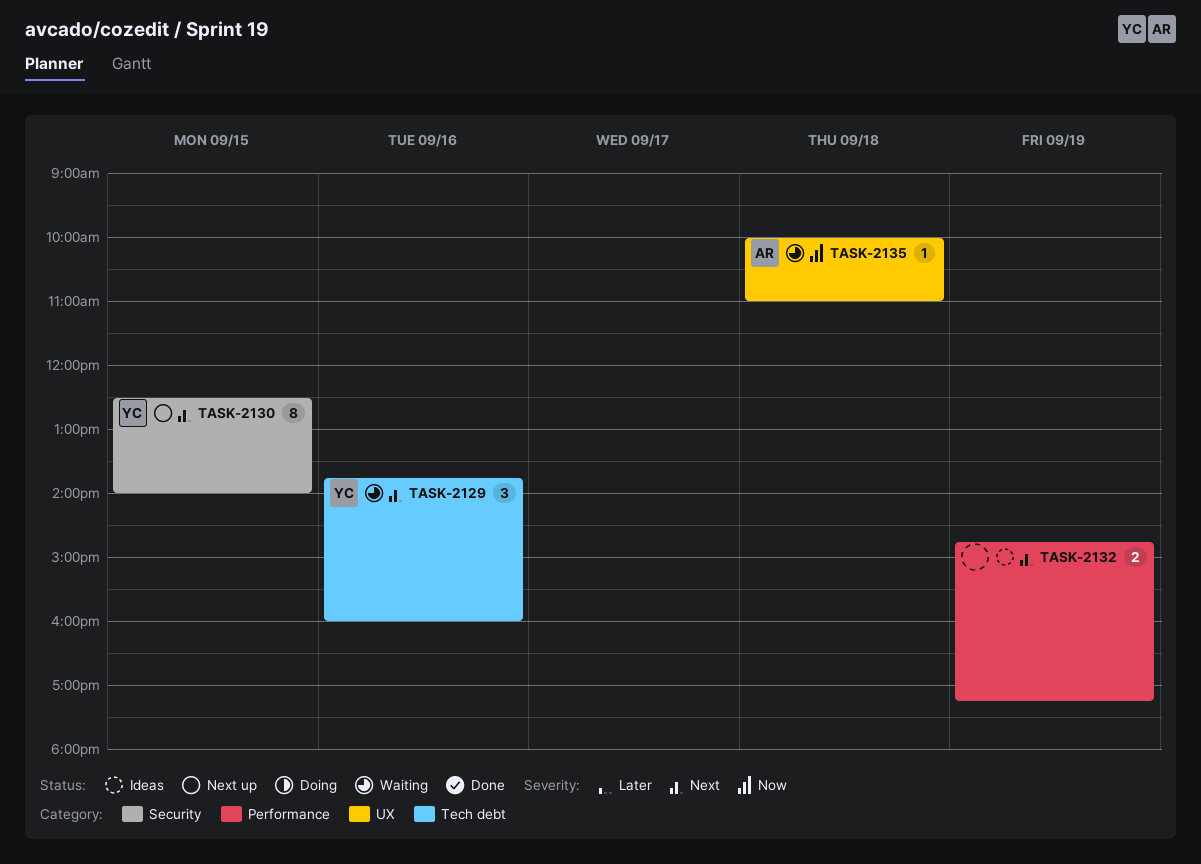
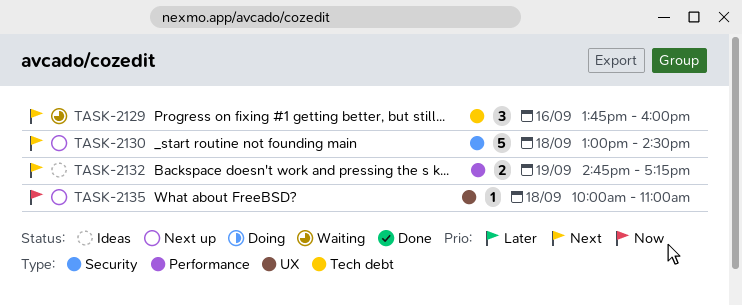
TASK-2130, estimate: 8 -> 5
TASK-2130, day: Sep 15 -> Sep 18
TASK-2130, begins: 12:30 -> 13:00
TASK-2130, ends: 14:00 -> 14:30
TASK-2135, status: Waiting -> Next up

